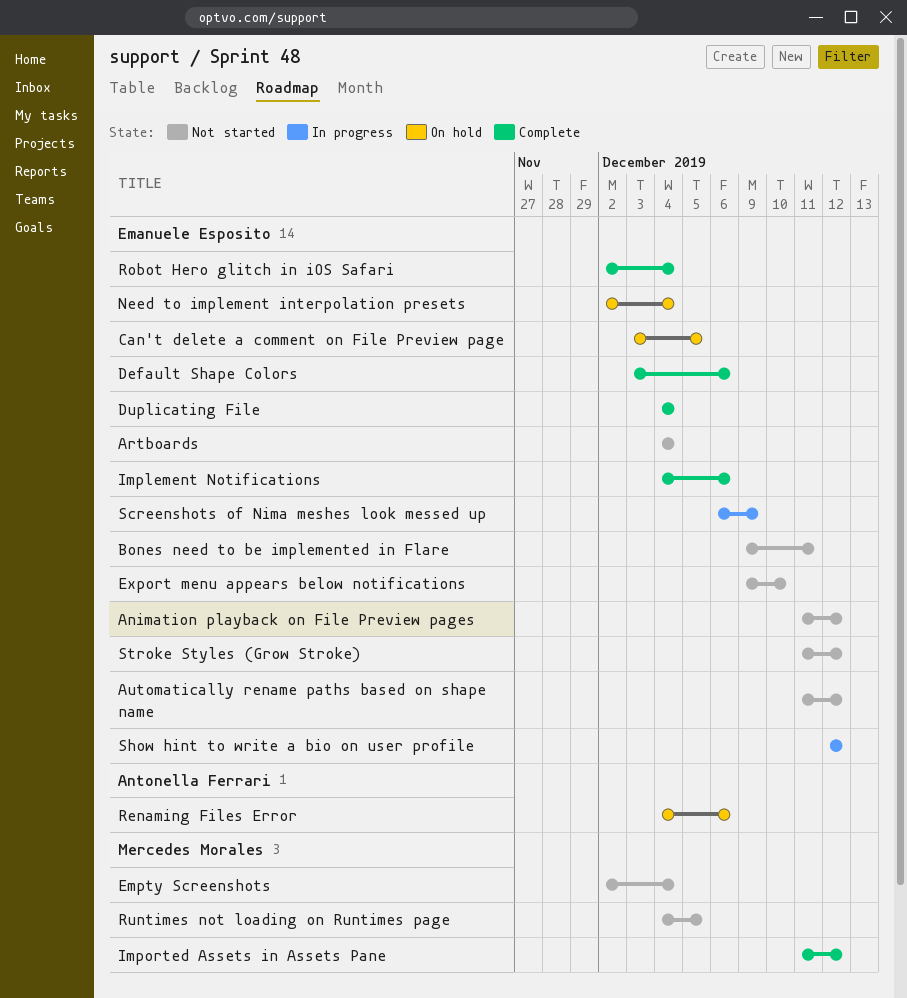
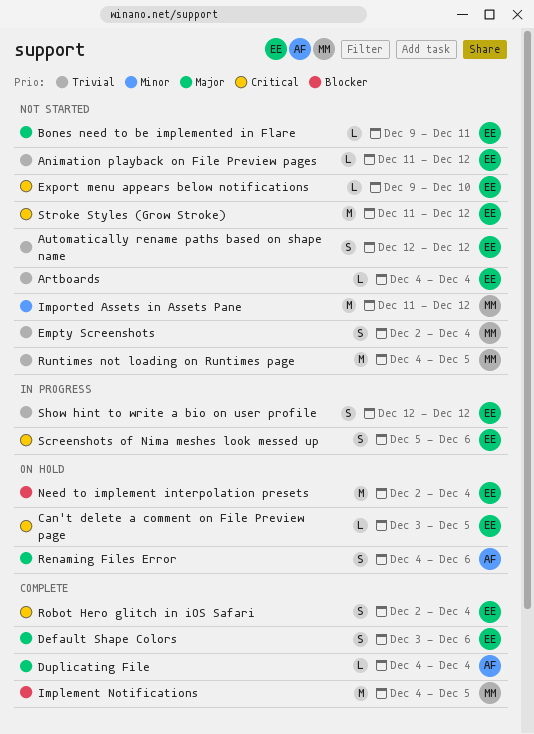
Automatically rename paths based on shape name, start: Dec 11 -> Dec 12
Duplicating File, owner: Emanuele Esposito -> Antonella Ferrari
Implement Notifications, owner: Emanuele Esposito -> Mercedes Morales
Implement Notifications, due: Dec 6 -> Dec 5
Imported Assets in Assets Pane, status: Complete -> Not started
Screenshots of Nima meshes look messed up, start: Dec 6 -> Dec 5
Screenshots of Nima meshes look messed up, due: Dec 9 -> Dec 6

